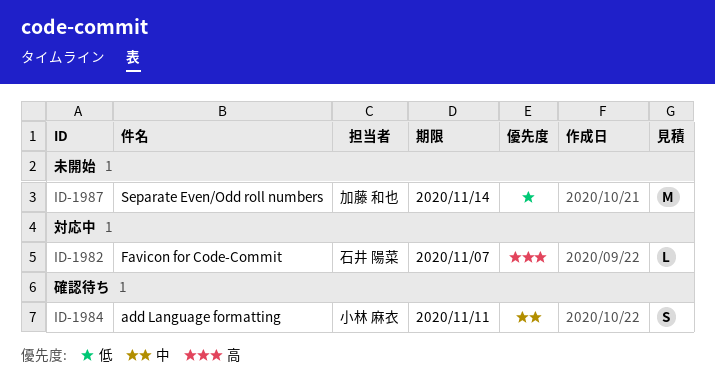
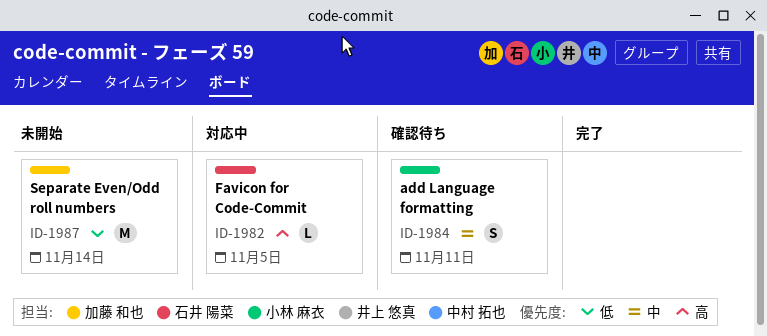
ID-1982, due: Nov 7 -> Nov 5

